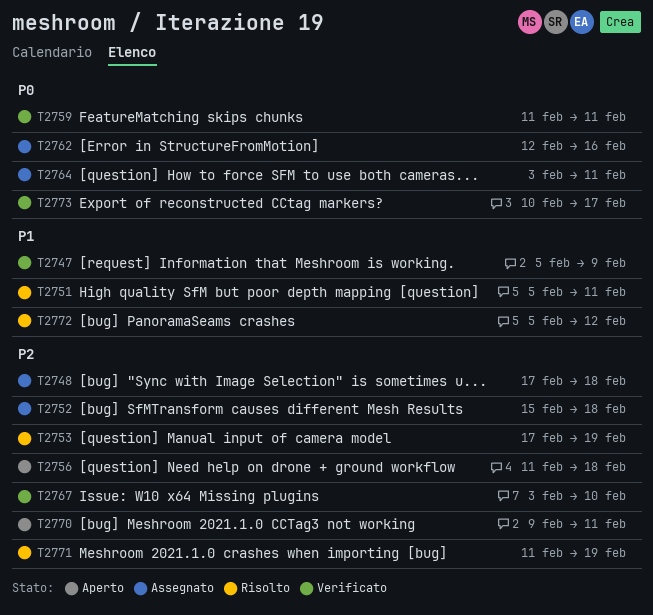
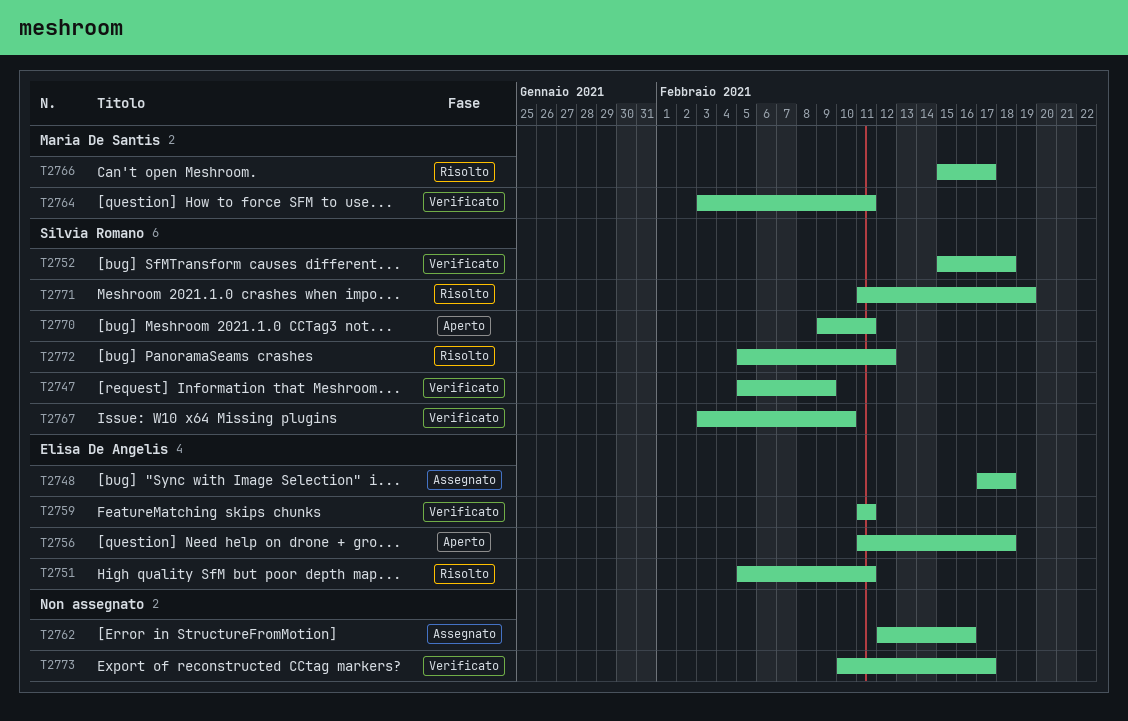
T2752, status: Assegnato -> Verificato
T2753: present -> none
T2764, status: Assegnato -> Verificato
T2766: none -> present

